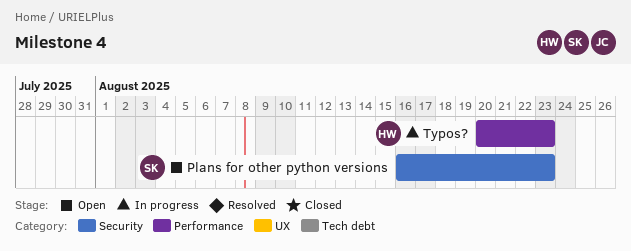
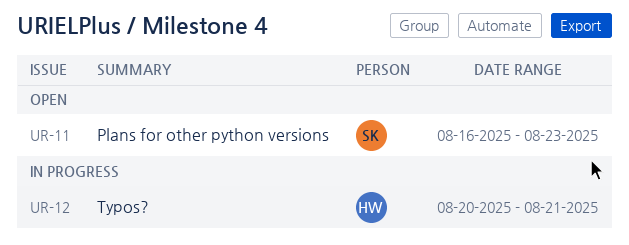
Typos?, due: Aug 23 -> Aug 21

